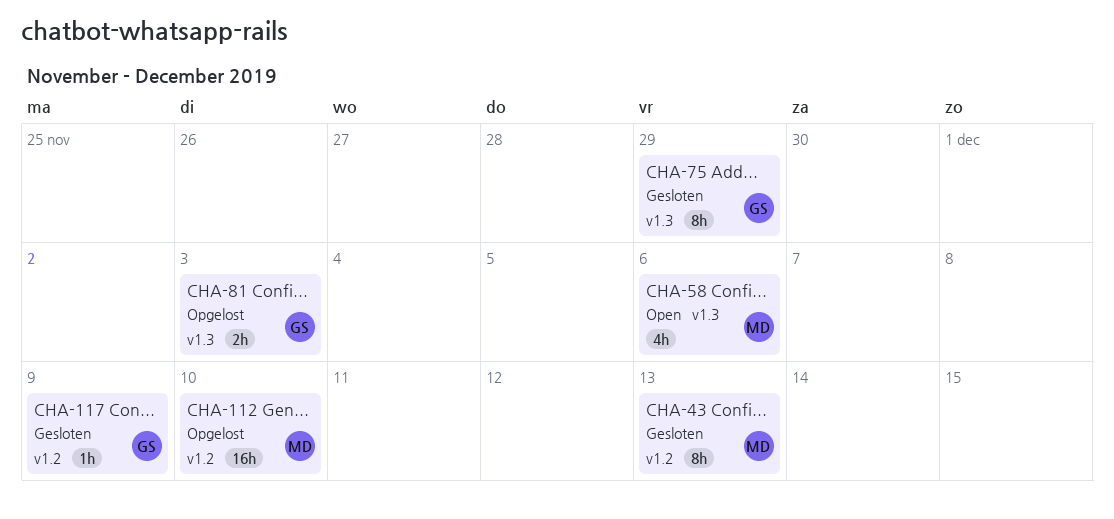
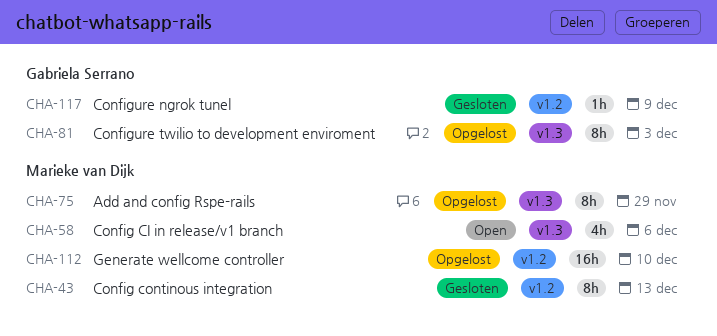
CHA-75, status: Gesloten -> Opgelost
CHA-75, owner: Gabriela Serrano -> Marieke van Dijk
CHA-81, estimate: 2h -> 8h

